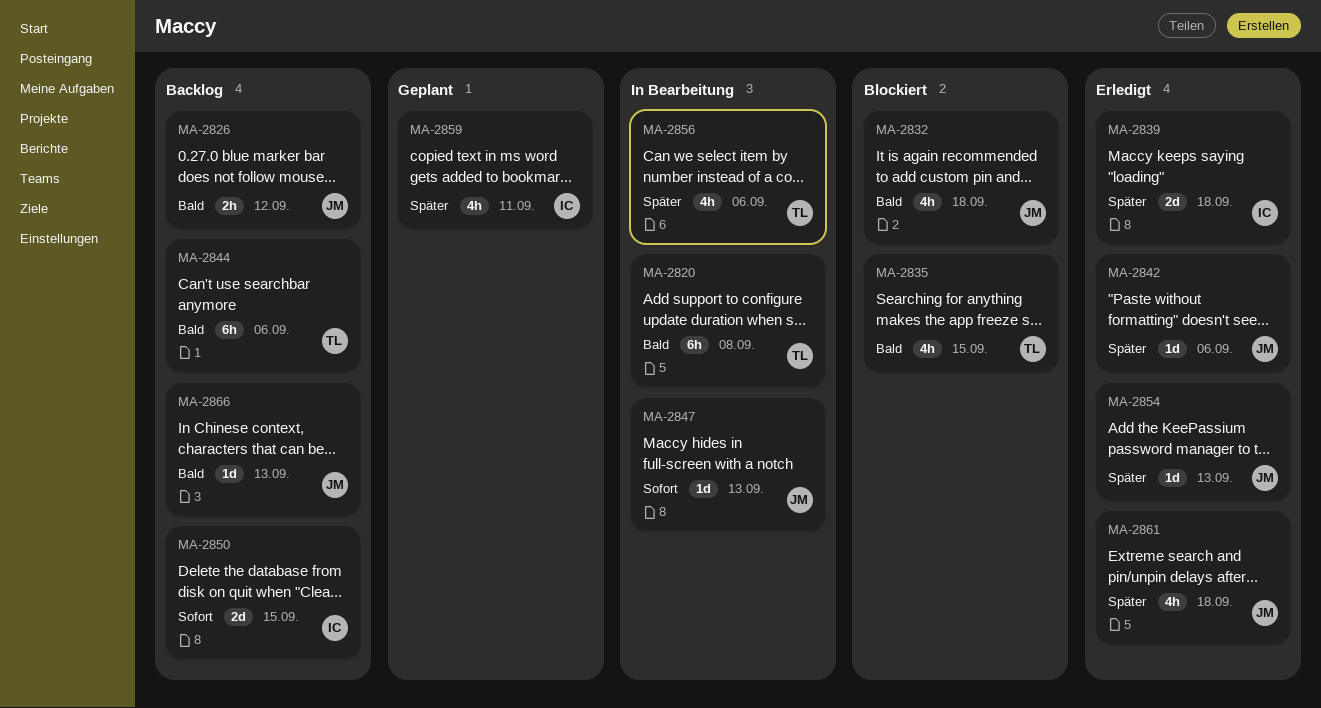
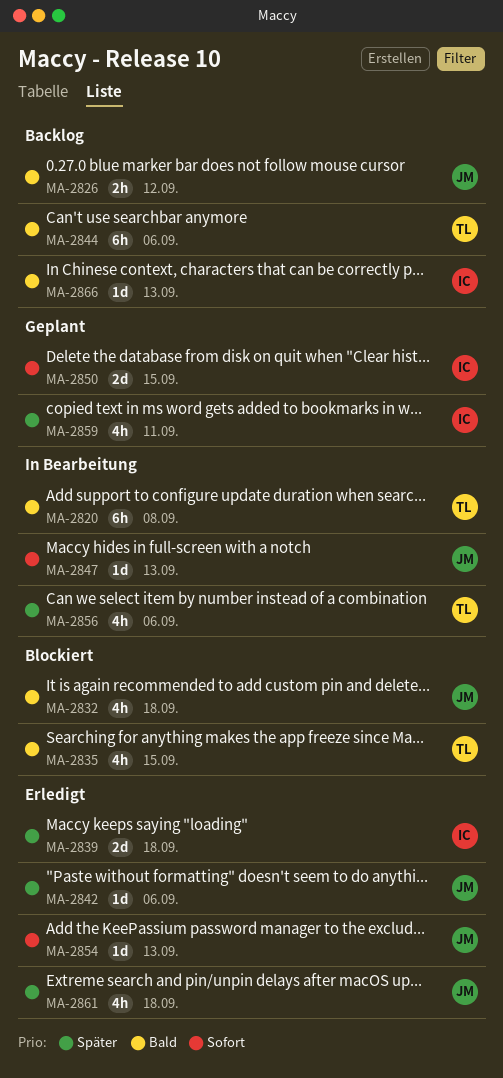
MA-2850, status: Backlog -> Geplant
MA-2854, priority: Später -> Sofort
MA-2866, owner: JM -> IC

